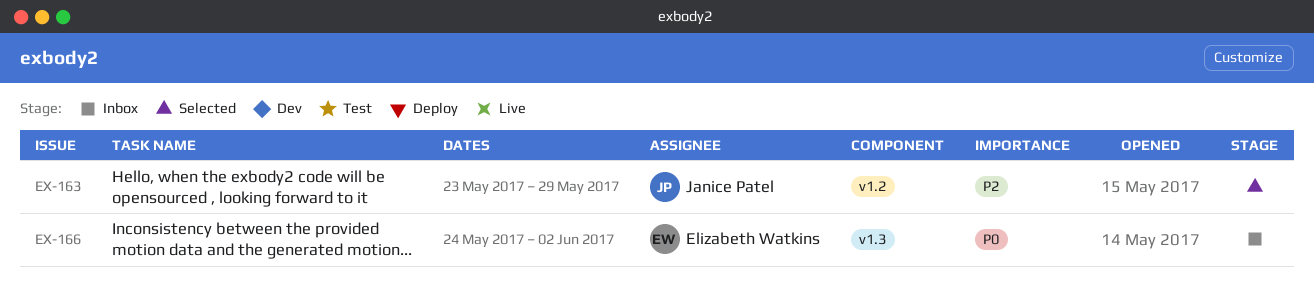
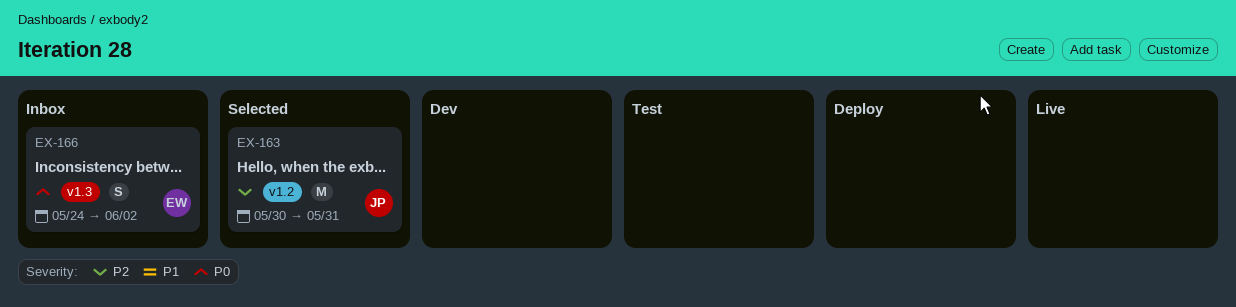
EX-163, start: May 23 -> May 30
EX-163, due: May 29 -> May 31

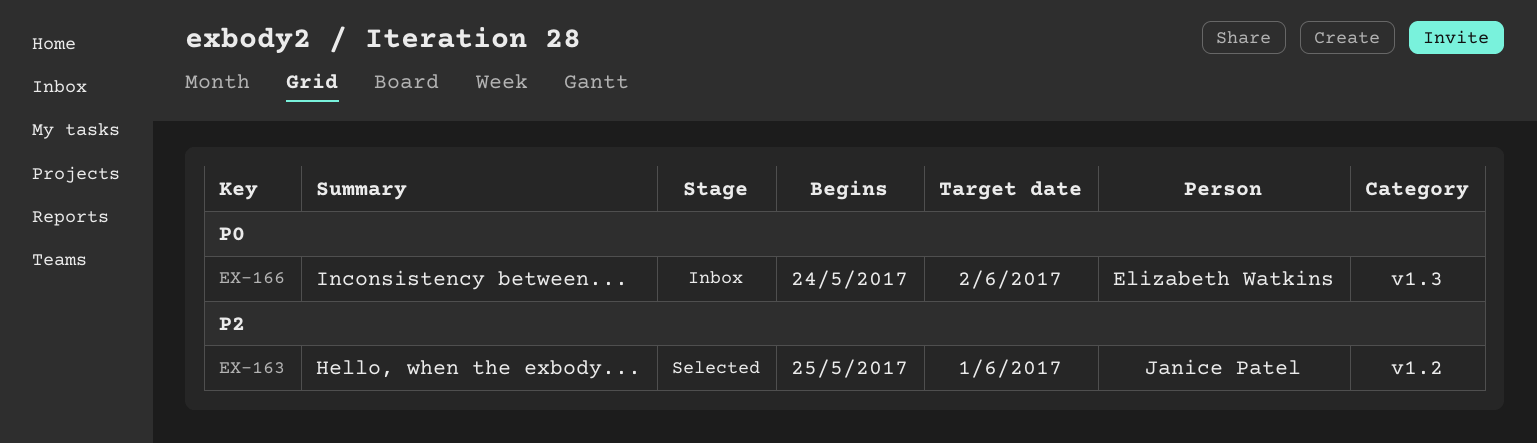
EX-163, start: May 30 -> May 25
EX-163, due: May 31 -> Jun 1

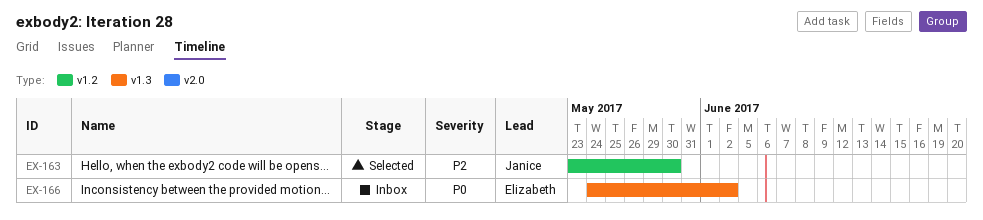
EX-163, start: May 25 -> May 23
EX-163, due: Jun 1 -> May 30

